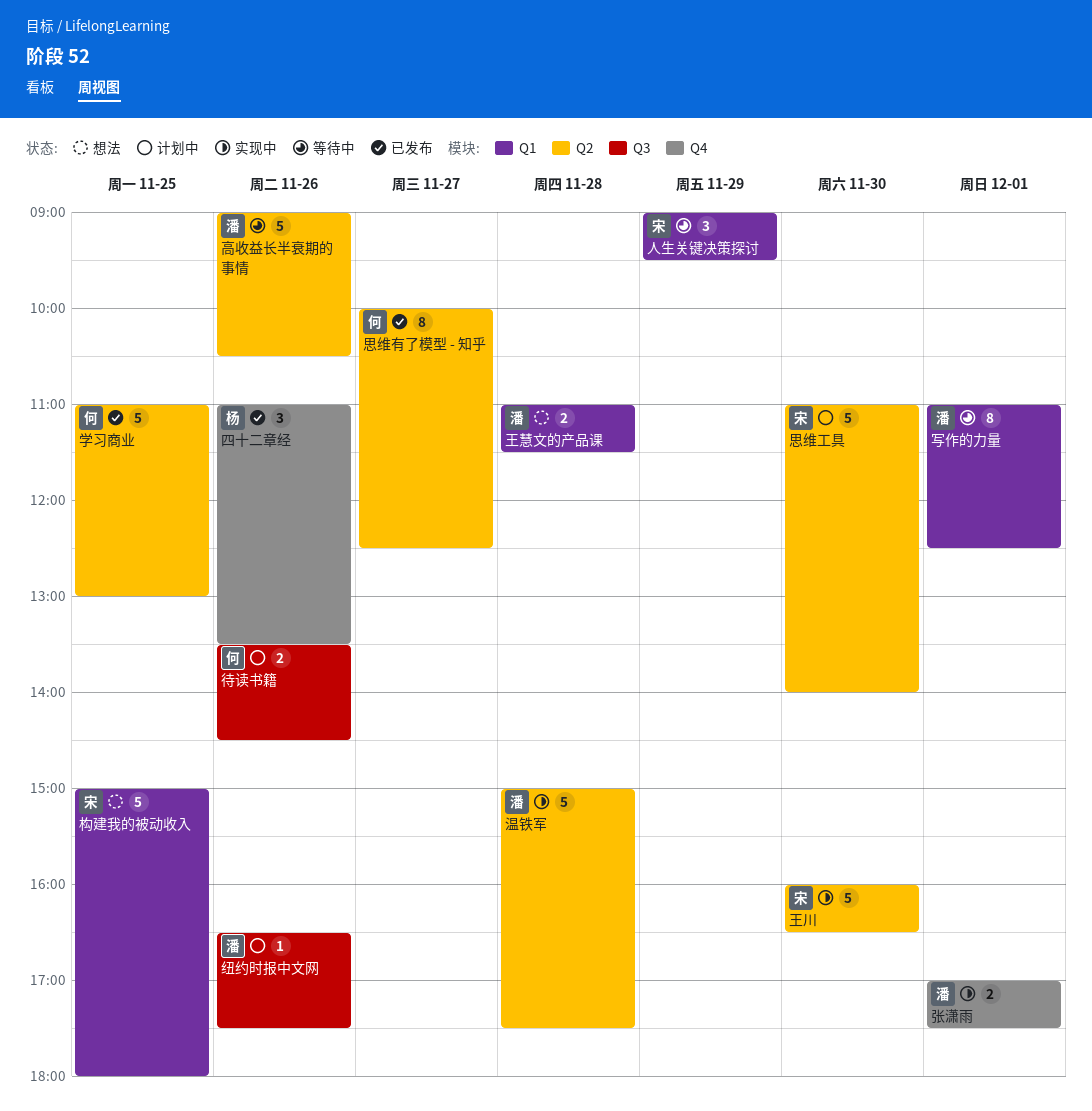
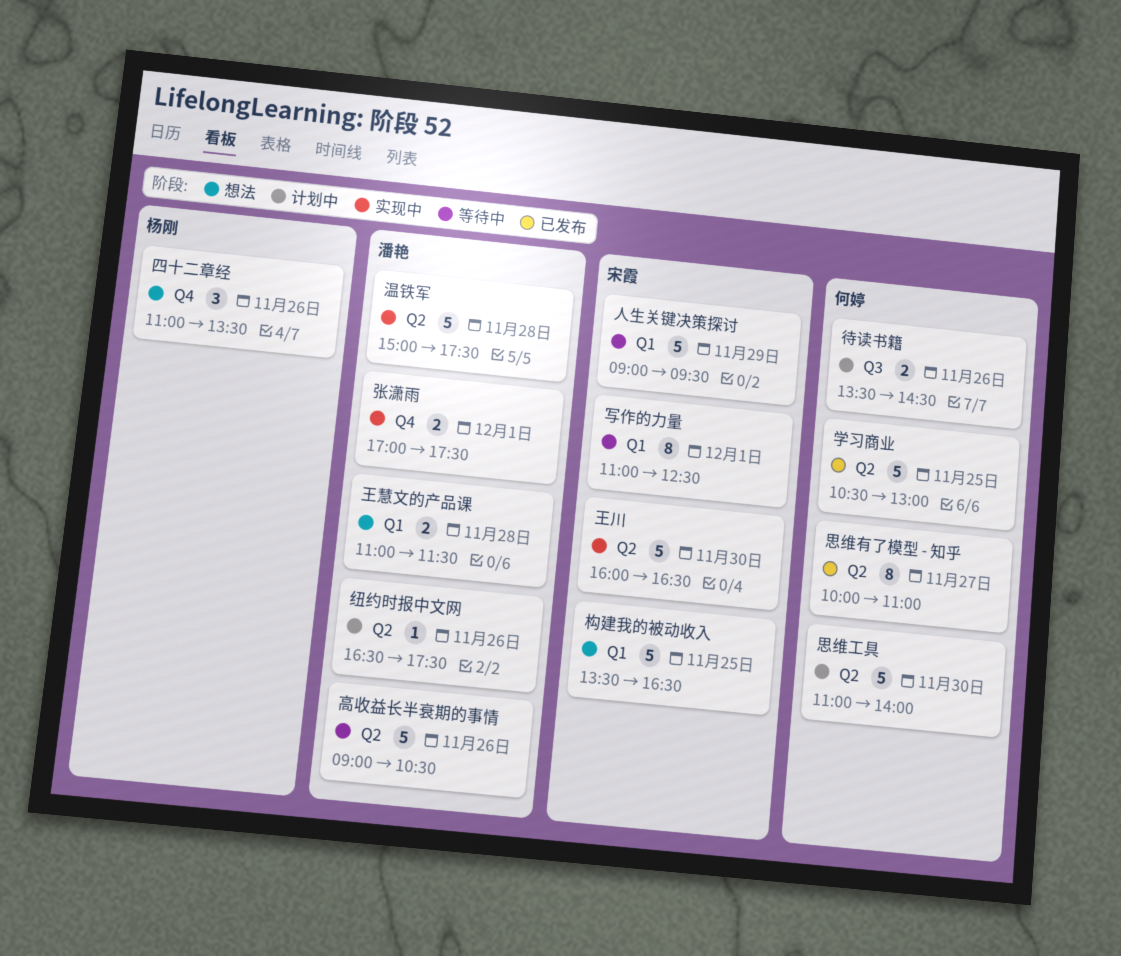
人生关键决策探讨, estimate: 3 -> 5
写作的力量, owner: 潘艳 -> 宋霞
四十二章经, status: 已发布 -> 想法
学习商业, begins: 11:00 -> 10:30
思维工具, owner: 宋霞 -> 何婷
思维有了模型 - 知乎, ends: 12:30 -> 11:00
构建我的被动收入, begins: 15:00 -> 13:30
构建我的被动收入, ends: 18:00 -> 16:30
纽约时报中文网, label: Q3 -> Q2

